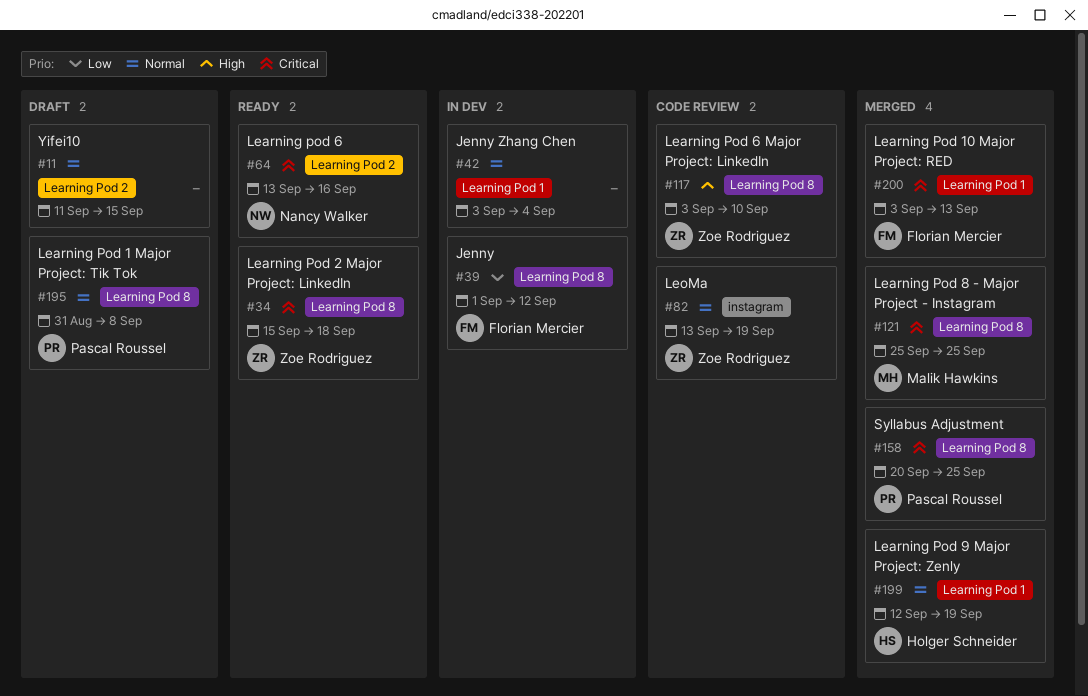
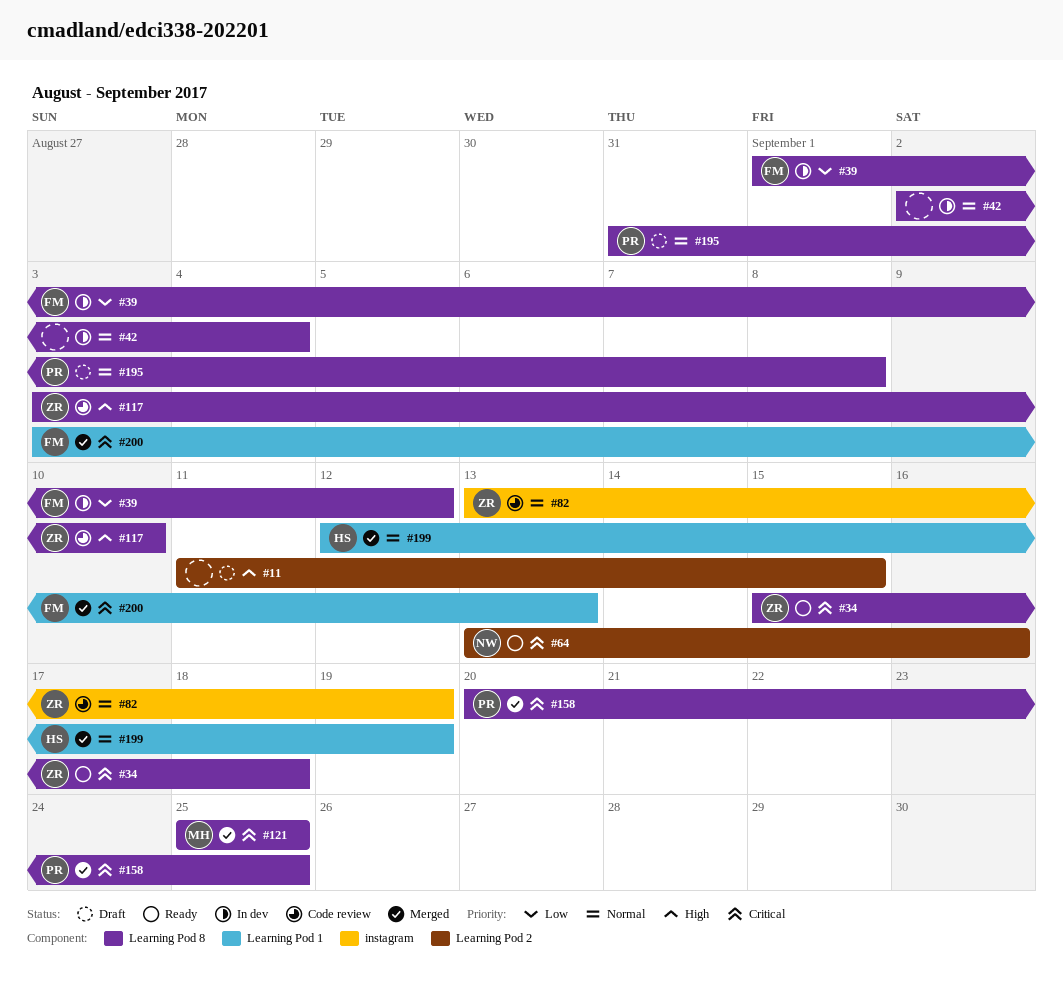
#11, priority: Normal -> High
#42, label: Learning Pod 1 -> Learning Pod 8
#42, start: Sep 3 -> Sep 2

